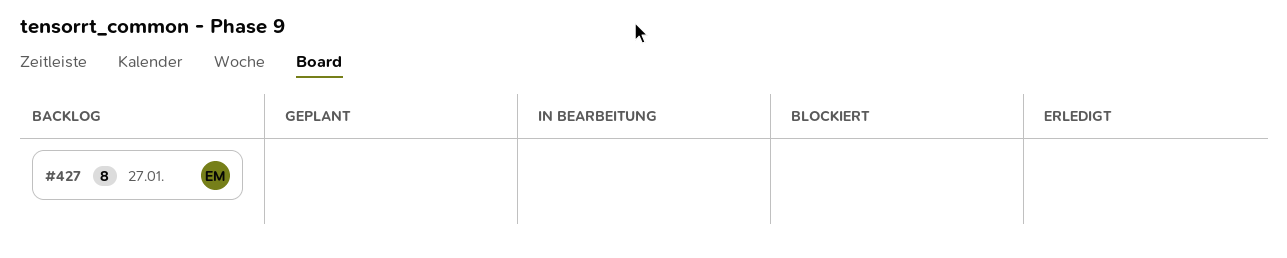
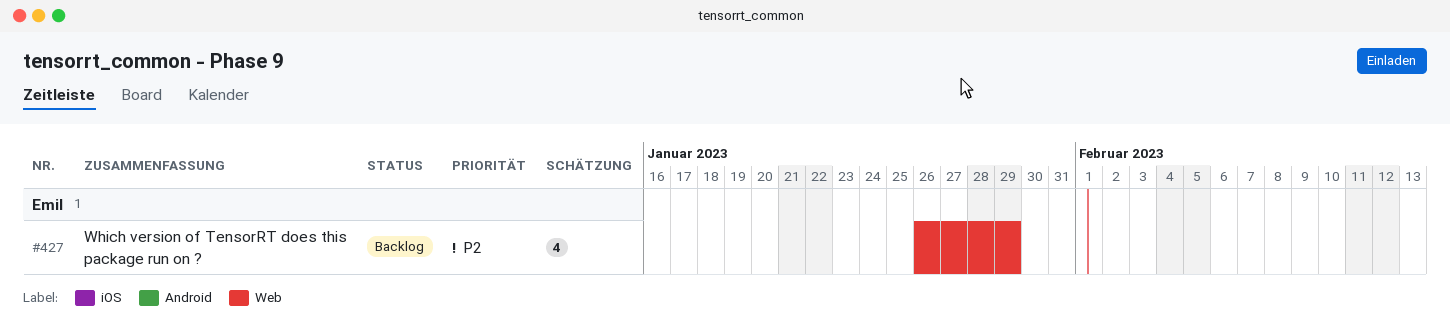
#427, estimate: 8 -> 4
#427, due: Jan 27 -> Jan 29

